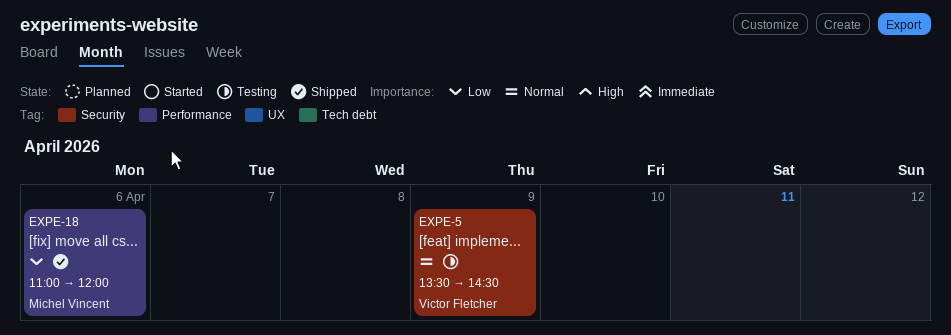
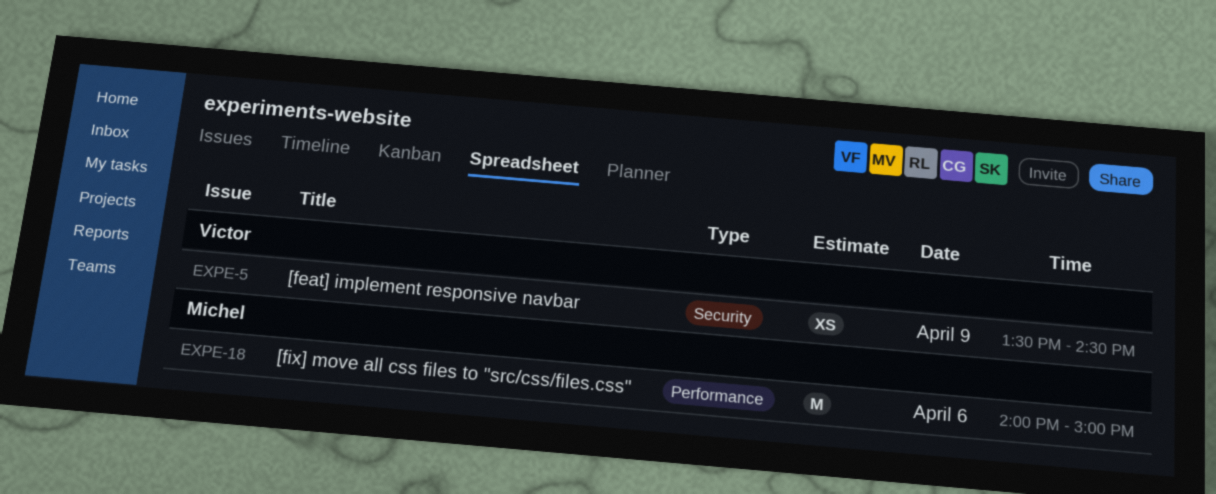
EXPE-18, begins: 11:00 -> 14:00
EXPE-18, ends: 12:00 -> 15:00

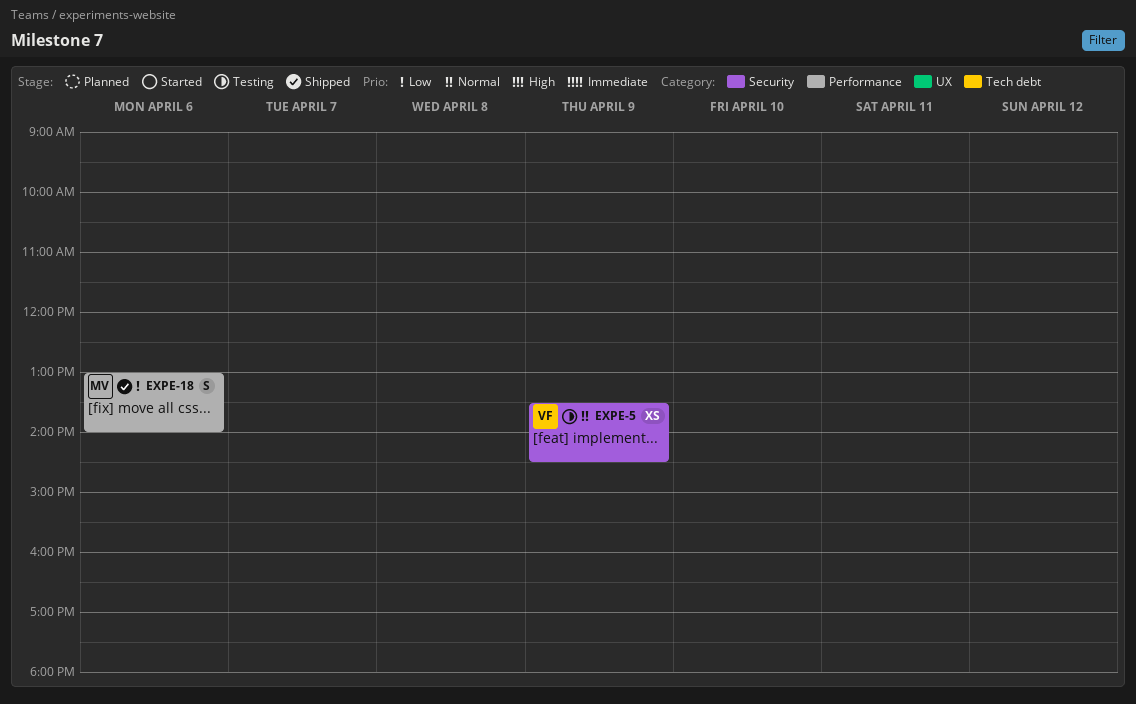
EXPE-18, estimate: M -> S
EXPE-18, begins: 14:00 -> 13:00
EXPE-18, ends: 15:00 -> 14:00

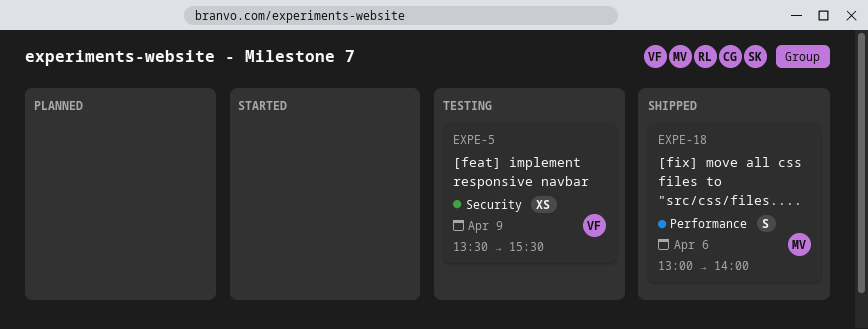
EXPE-5, ends: 14:30 -> 15:30

